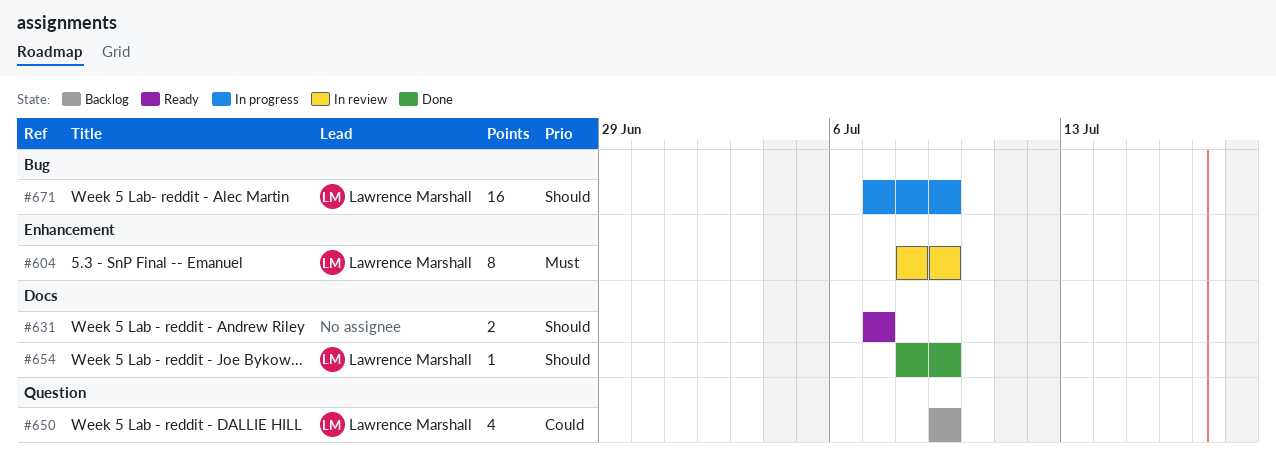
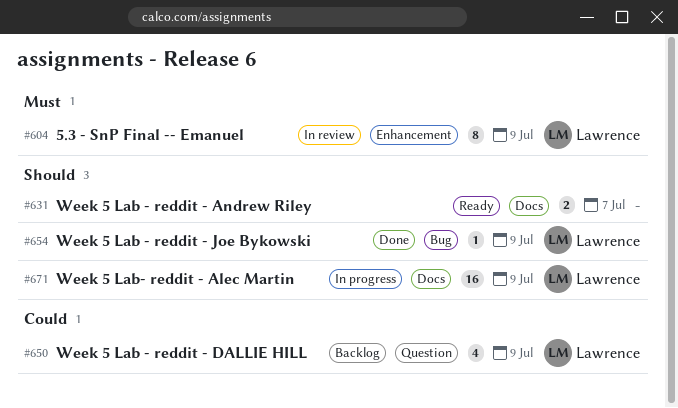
#654, label: Docs -> Bug
#671, label: Bug -> Docs

